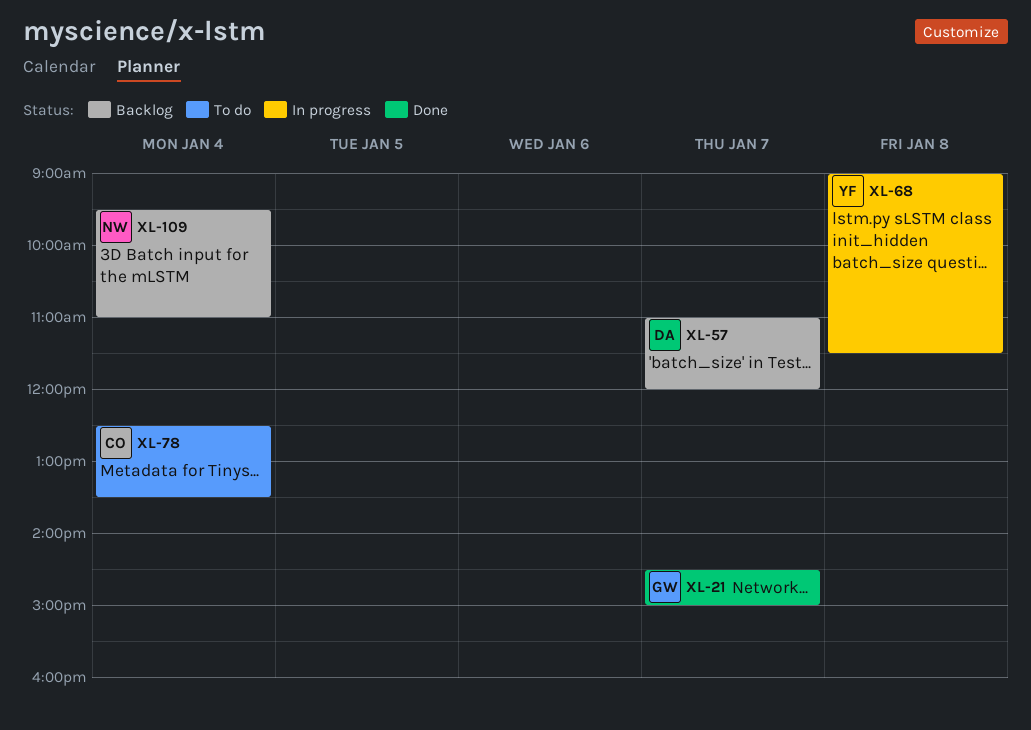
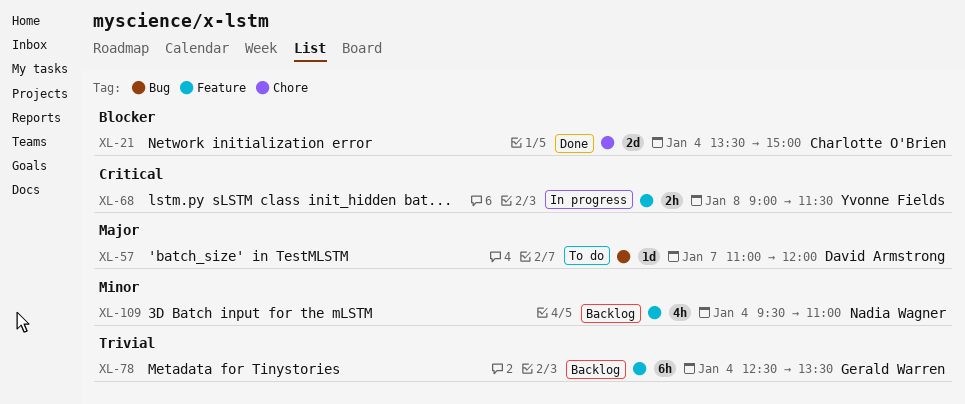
XL-21, owner: Gerald Warren -> Charlotte O'Brien
XL-21, day: Jan 7 -> Jan 4
XL-21, begins: 14:30 -> 13:30
XL-57, status: Backlog -> To do
XL-78, status: To do -> Backlog
XL-78, owner: Charlotte O'Brien -> Gerald Warren

